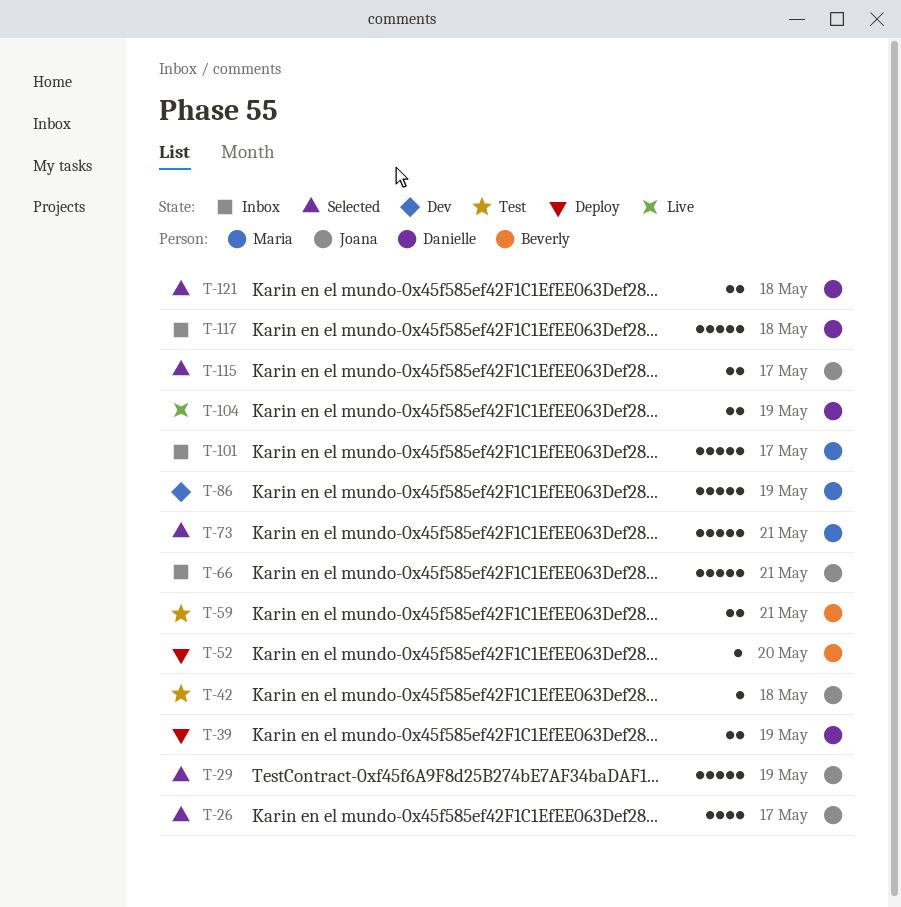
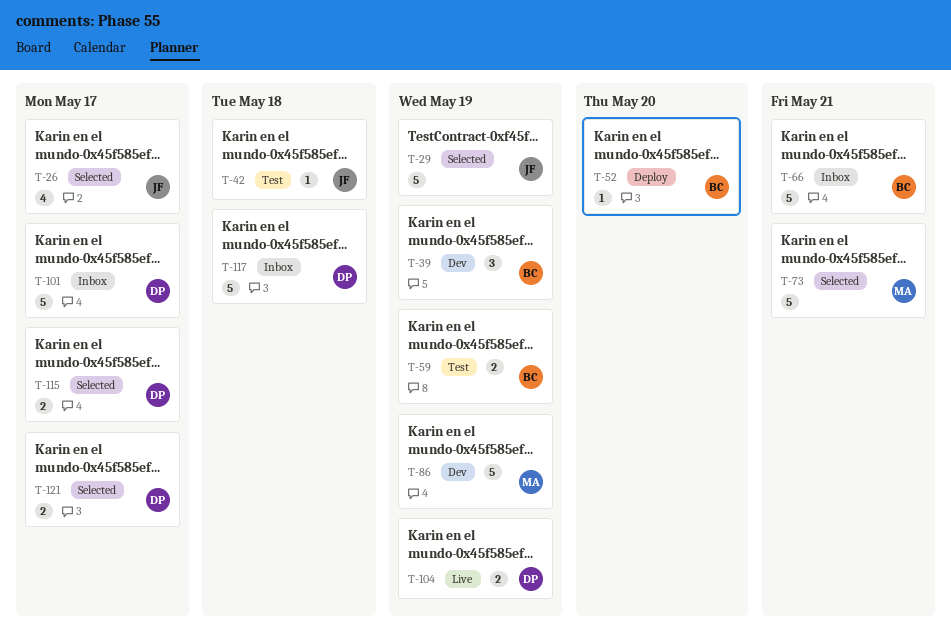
T-39, status: Deploy -> Dev
T-39, owner: Danielle -> Beverly
T-39, estimate: 2 -> 3
T-59, due: May 21 -> May 19
T-66, owner: Joana -> Beverly
T-101, owner: Maria -> Danielle
T-115, owner: Joana -> Danielle
T-121, due: May 18 -> May 17

